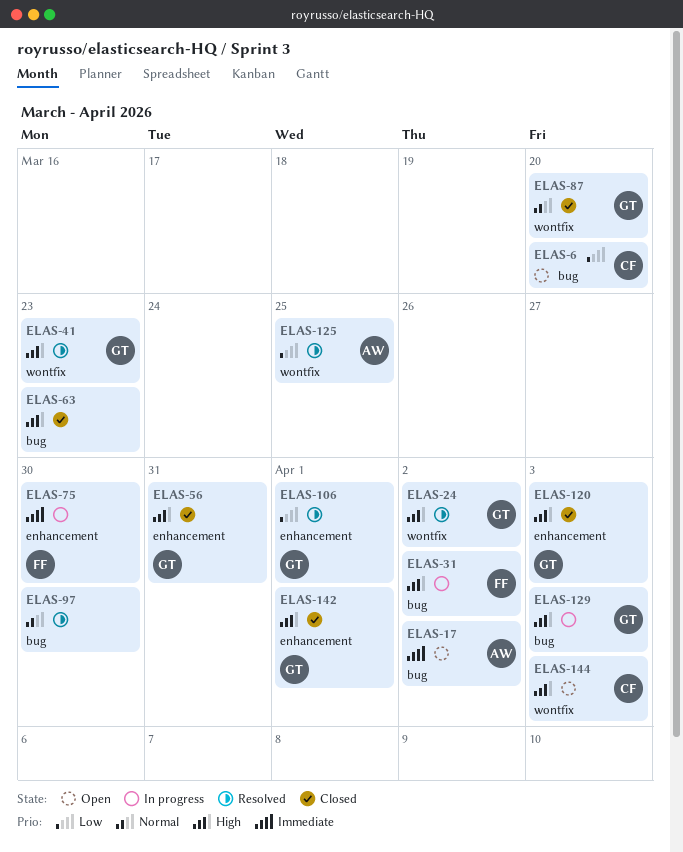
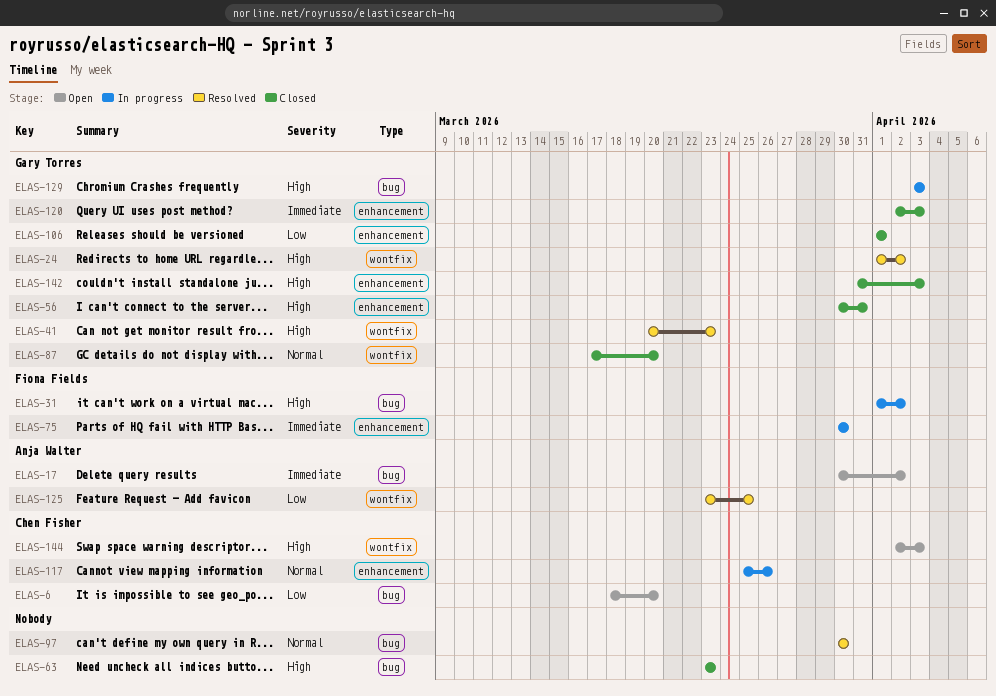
ELAS-106, status: Resolved -> Closed
ELAS-117: none -> present
ELAS-120, priority: High -> Immediate
ELAS-142, due: Apr 1 -> Apr 3

